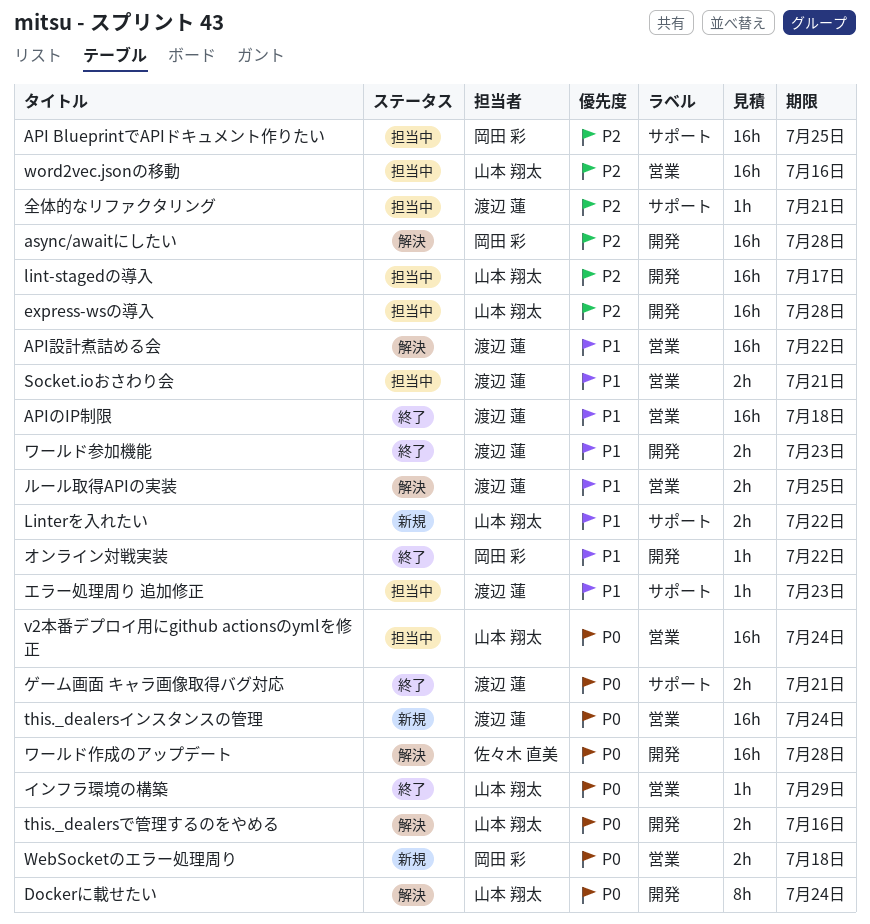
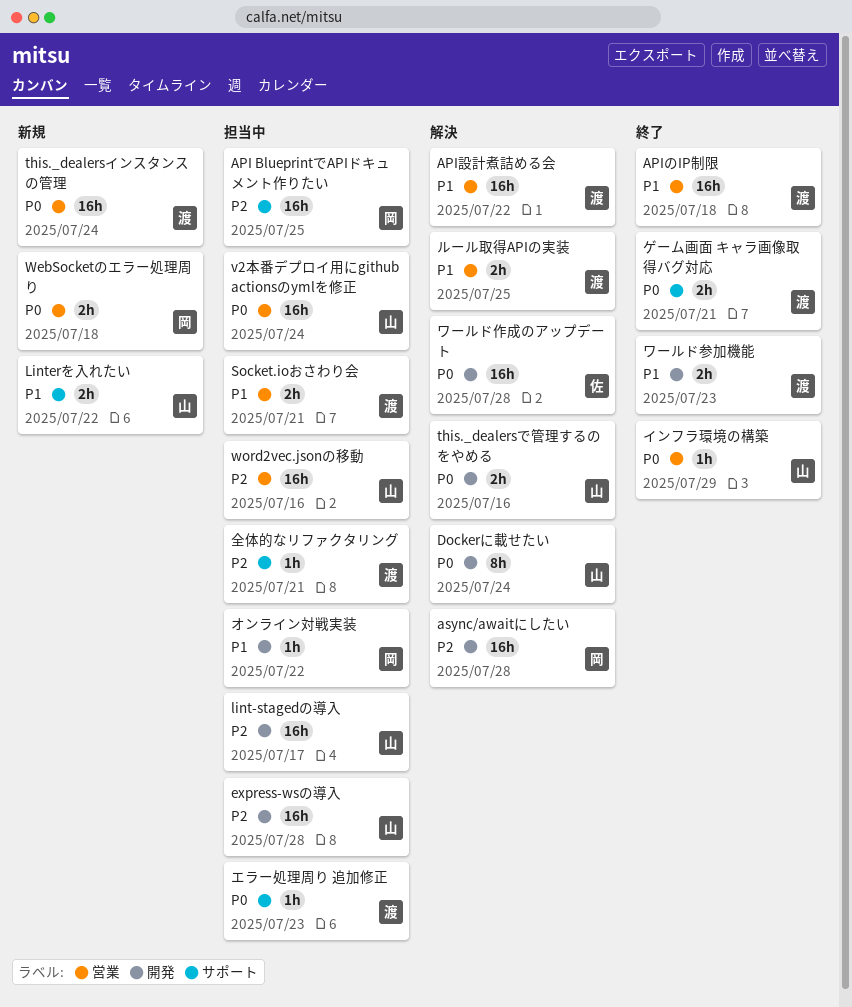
エラー処理周り 追加修正, priority: P1 -> P0
オンライン対戦実装, status: 終了 -> 担当中

